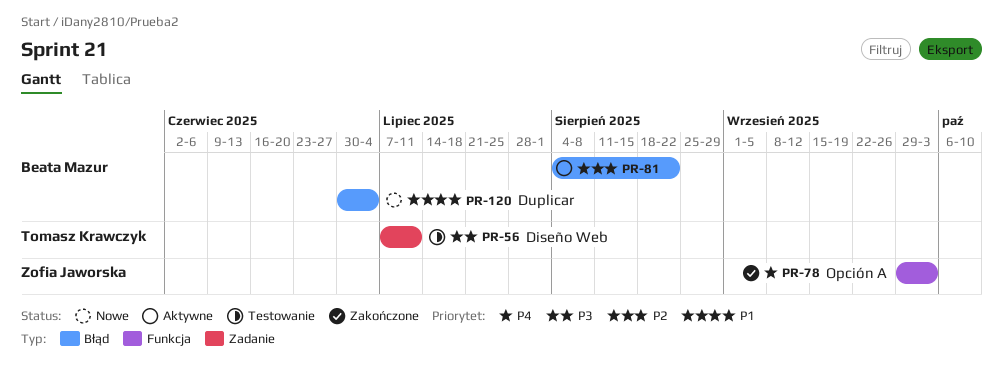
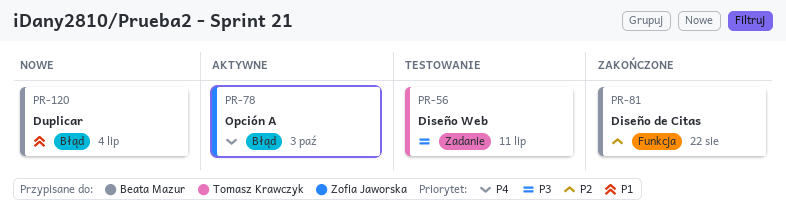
PR-78, status: Zakończone -> Aktywne
PR-78, label: Funkcja -> Błąd
PR-81, status: Aktywne -> Zakończone
PR-81, label: Błąd -> Funkcja

